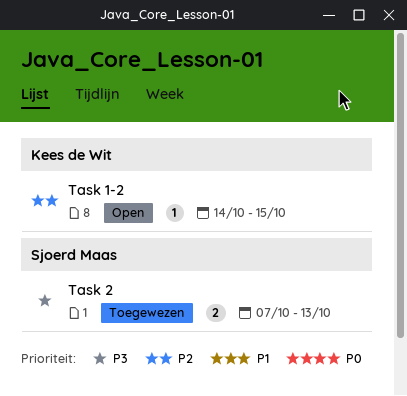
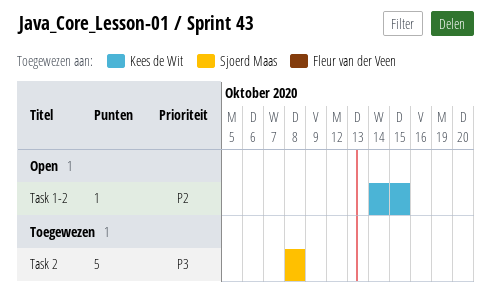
Task 2, estimate: 2 -> 5
Task 2, start: Oct 7 -> Oct 8
Task 2, due: Oct 13 -> Oct 8

